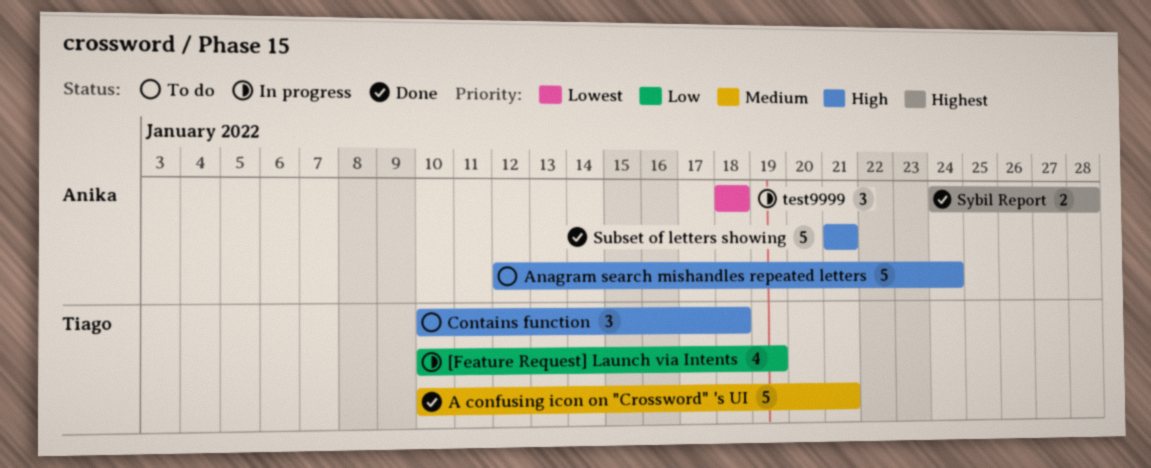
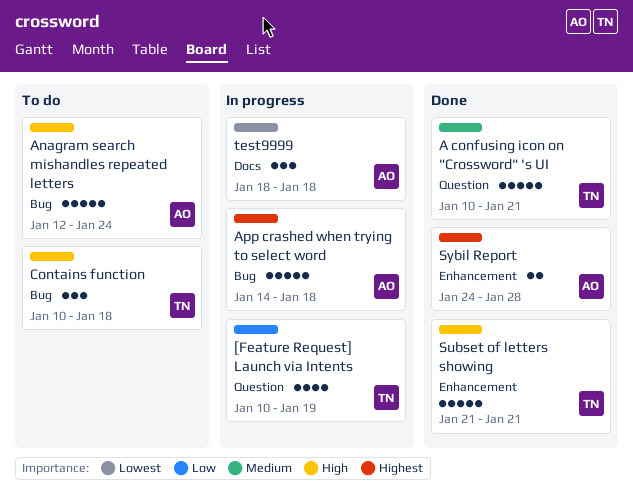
App crashed when trying to select word: none -> present
Subset of letters showing, owner: Anika -> Tiago

